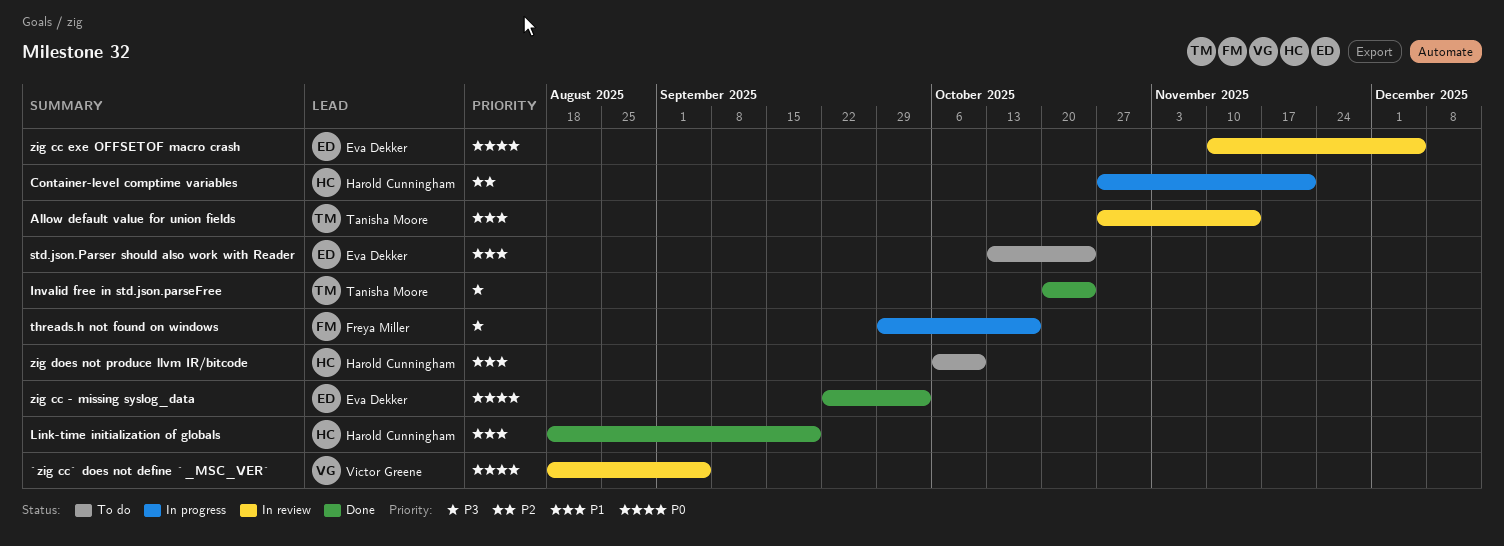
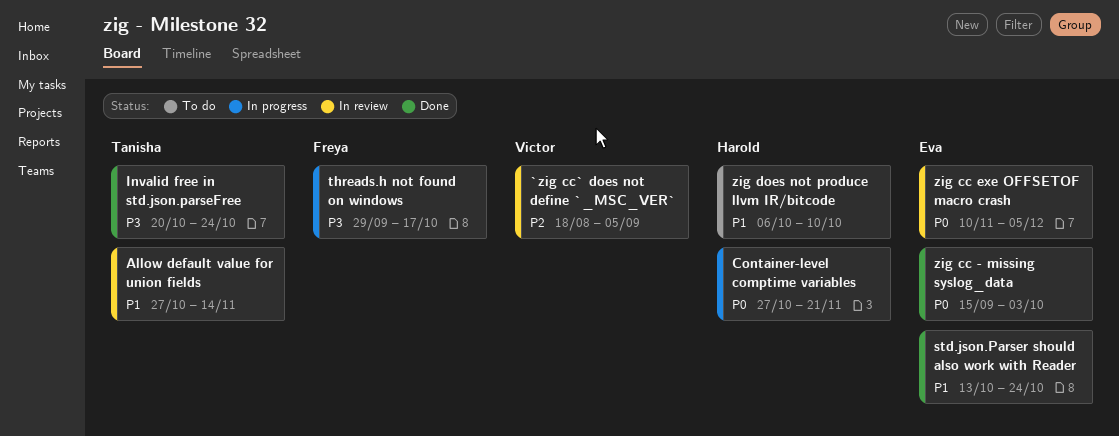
`zig cc` does not define `_MSC_VER`, priority: P0 -> P2
Container-level comptime variables, priority: P2 -> P0
Link-time initialization of globals: present -> none
std.json.Parser should also work with Reader, status: To do -> Done
zig cc - missing syslog_data, start: Sep 22 -> Sep 15

